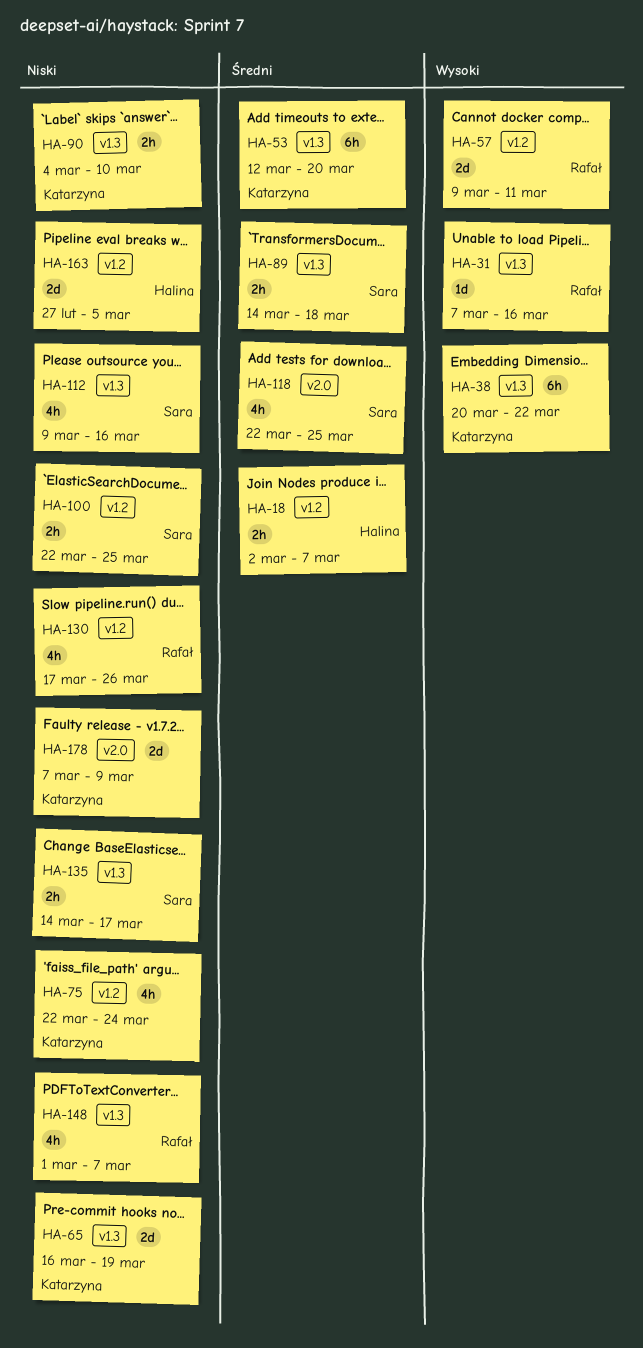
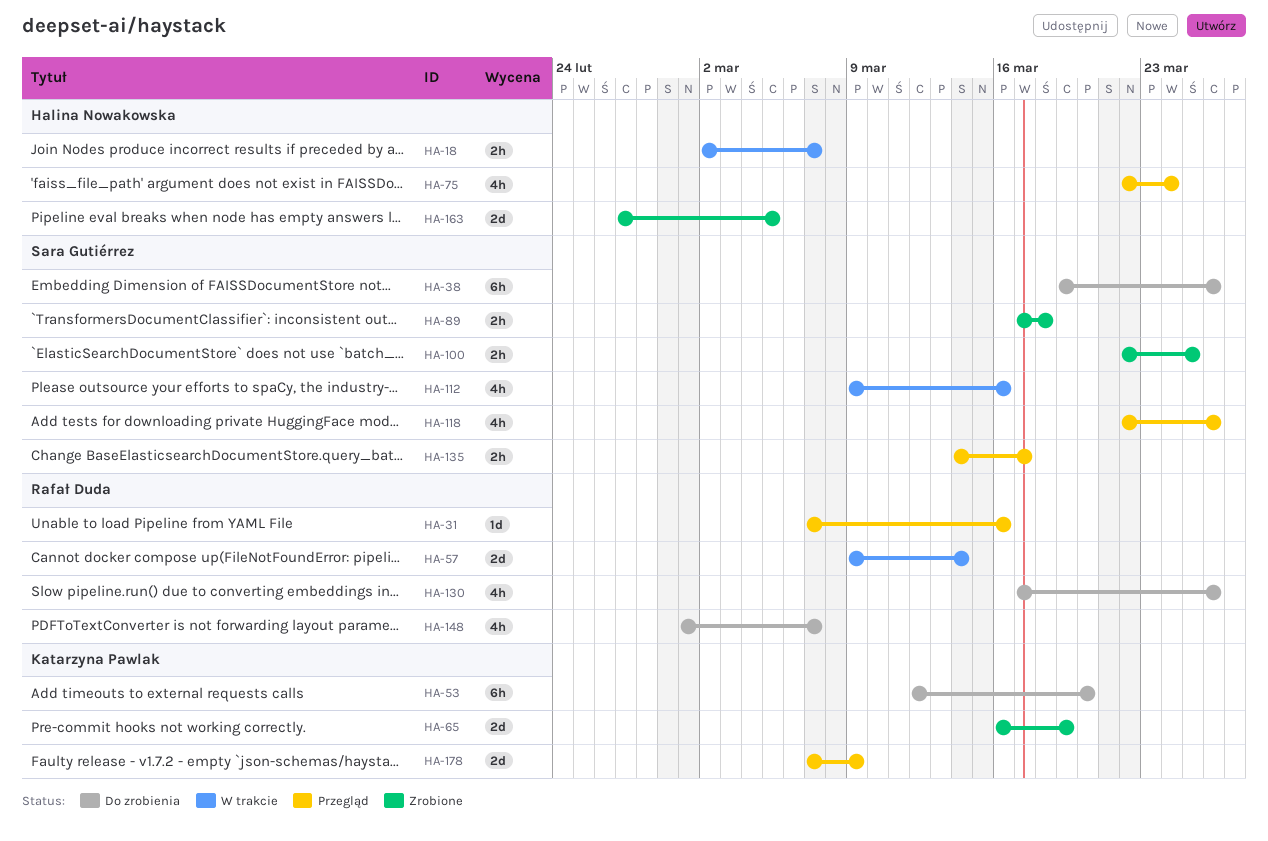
HA-38, owner: Katarzyna Pawlak -> Sara Gutiérrez
HA-38, start: Mar 20 -> Mar 19
HA-38, due: Mar 22 -> Mar 26
HA-57, due: Mar 11 -> Mar 14
HA-75, owner: Katarzyna Pawlak -> Halina Nowakowska
HA-89, start: Mar 14 -> Mar 17
HA-90: present -> none
HA-118, due: Mar 25 -> Mar 26

